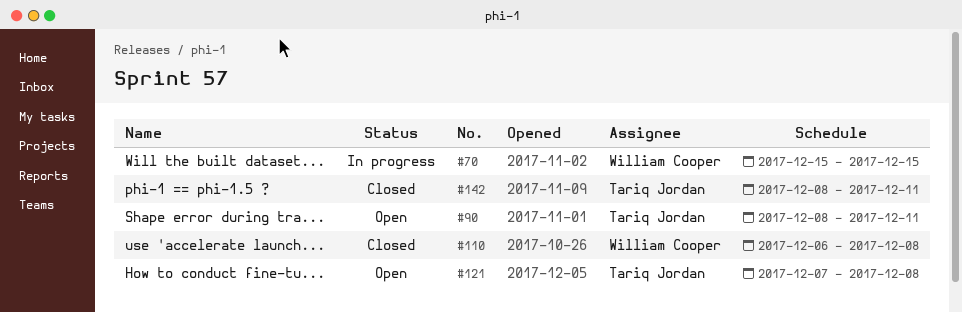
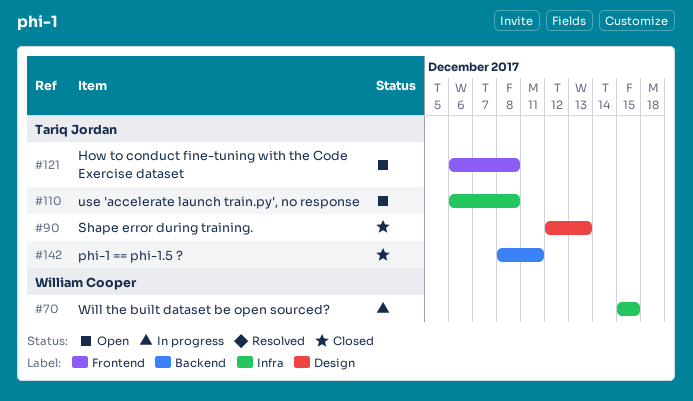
#90, status: Open -> Closed
#90, start: Dec 8 -> Dec 12
#90, due: Dec 11 -> Dec 13
#110, status: Closed -> Open
#110, owner: William Cooper -> Tariq Jordan
#121, start: Dec 7 -> Dec 6

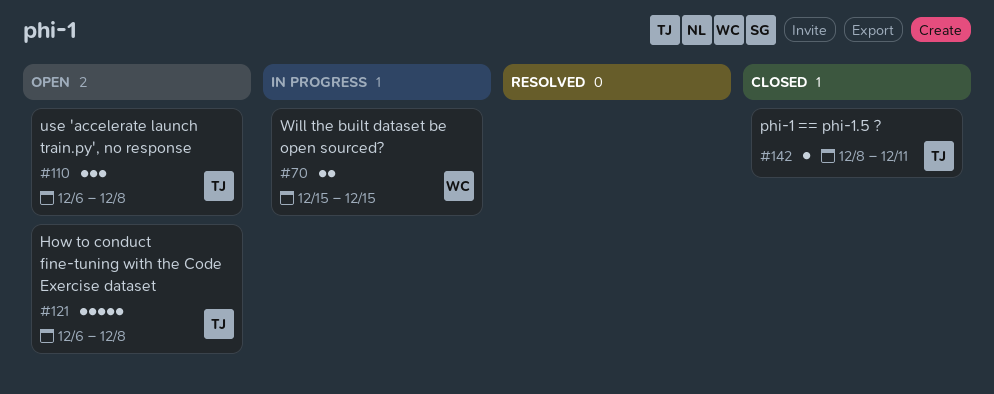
#90: present -> none

